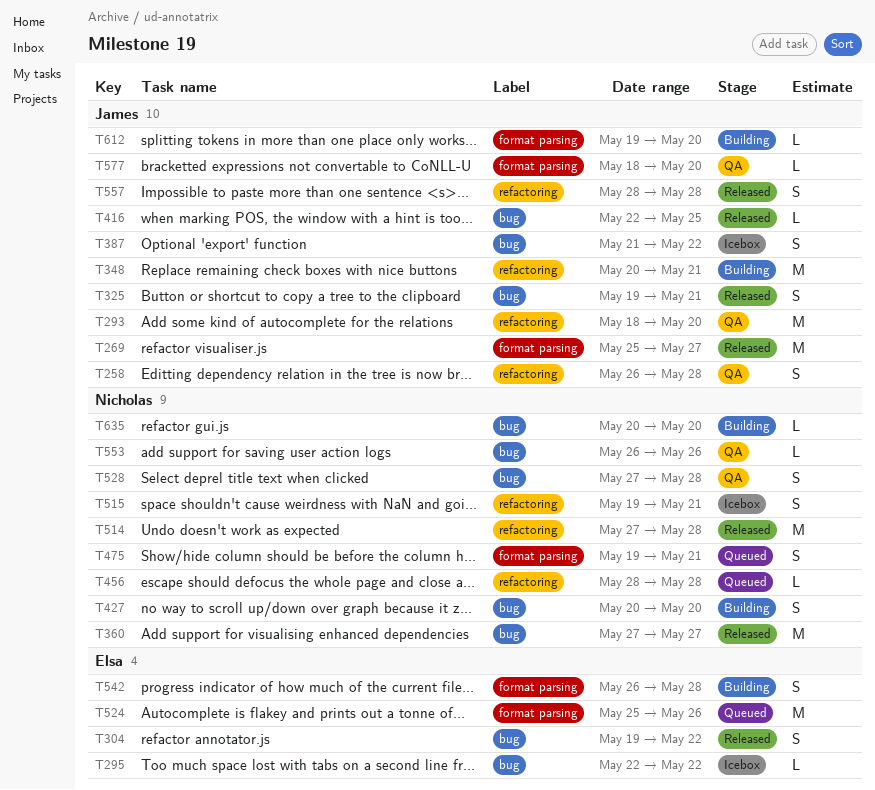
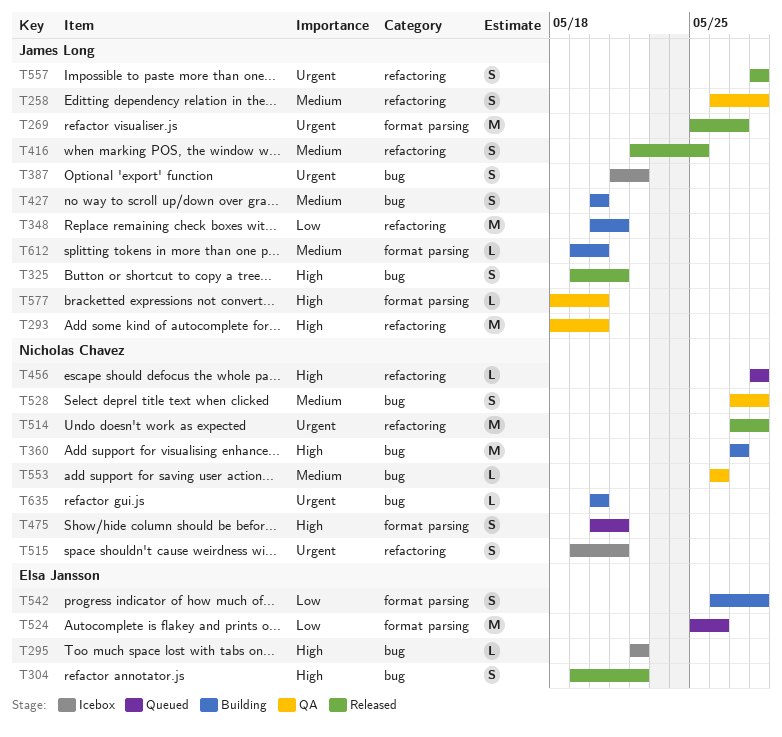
T360, status: Released -> Building
T416, label: bug -> refactoring
T416, estimate: L -> S
T427, owner: Nicholas Chavez -> James Long
T475, start: May 19 -> May 20

